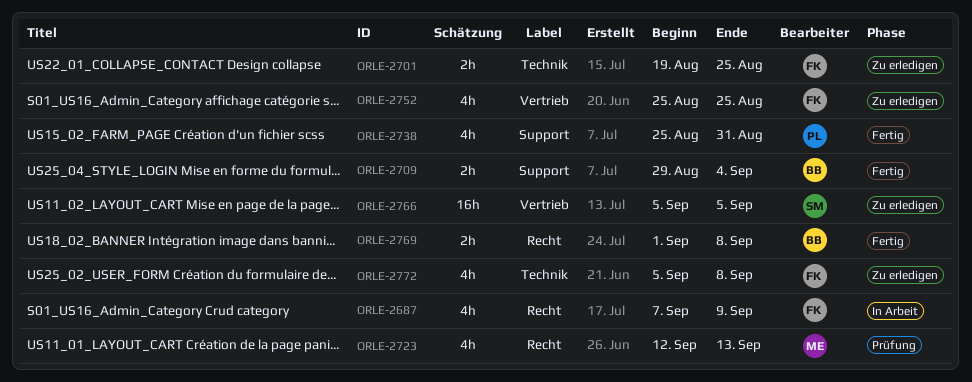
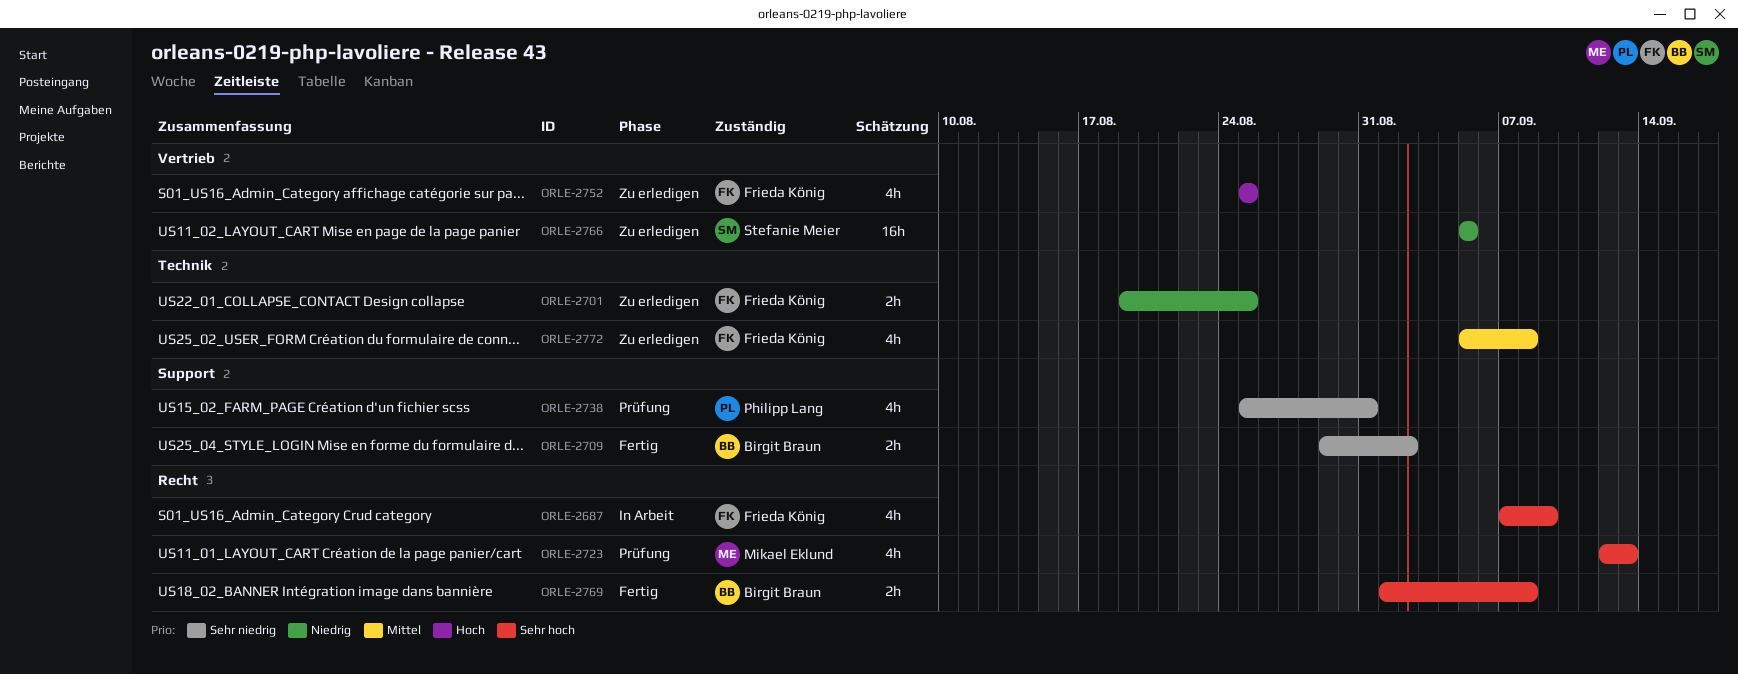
ORLE-2709, due: Sep 4 -> Sep 2
ORLE-2738, status: Fertig -> Prüfung

